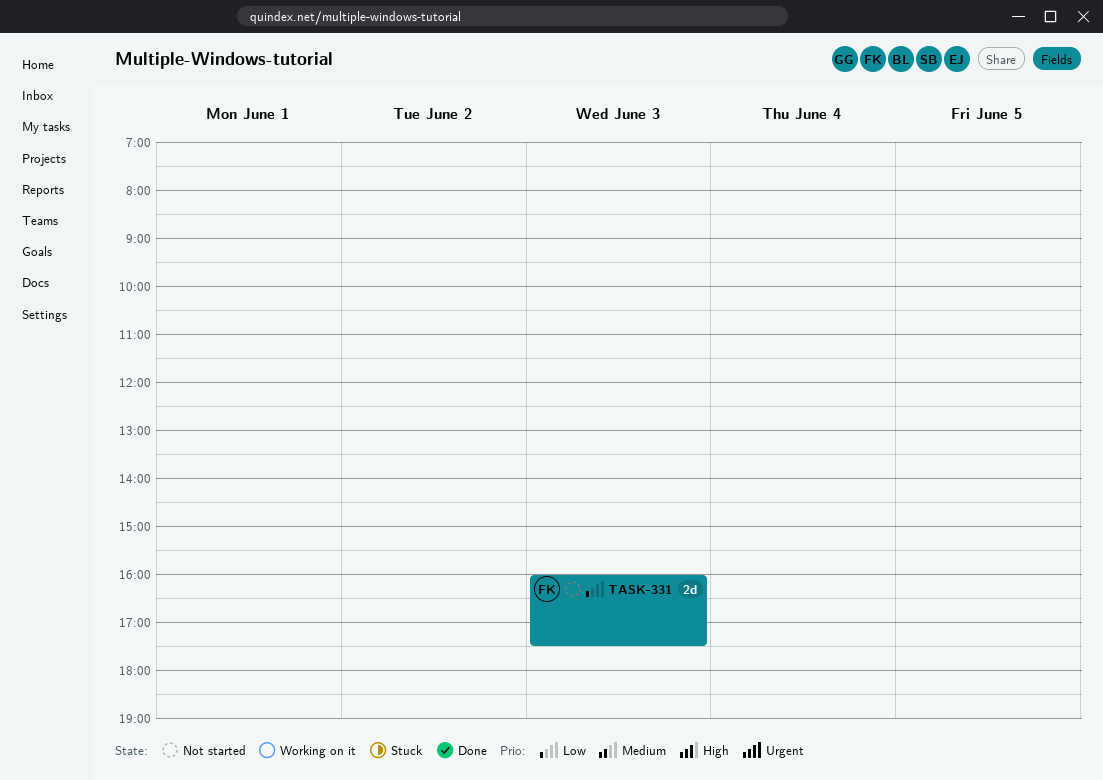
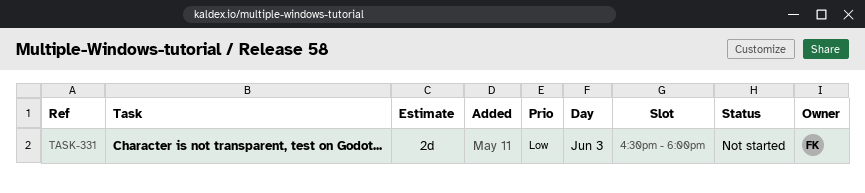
TASK-331, begins: 16:00 -> 16:30
TASK-331, ends: 17:30 -> 18:00

